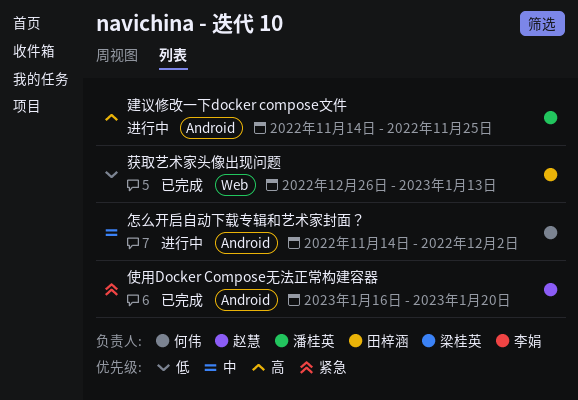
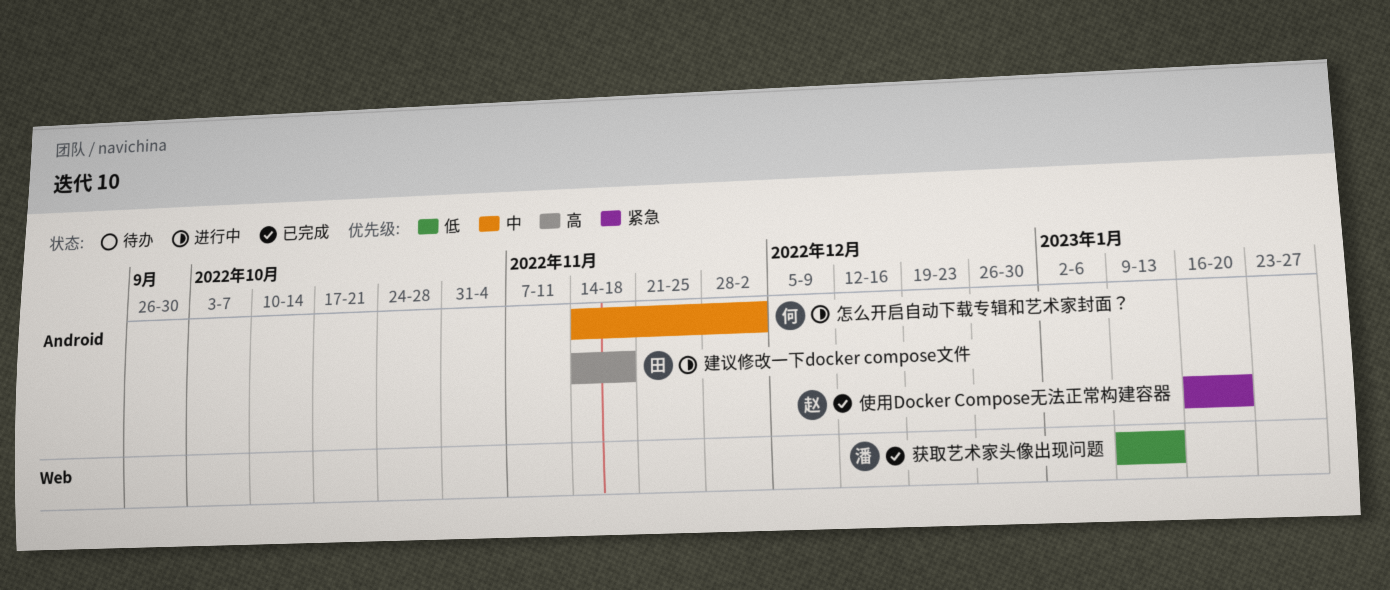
建议修改一下docker compose文件, owner: 潘桂英 -> 田梓涵
建议修改一下docker compose文件, due: Nov 25 -> Nov 18
获取艺术家头像出现问题, owner: 田梓涵 -> 潘桂英
获取艺术家头像出现问题, start: Dec 26 -> Jan 9

